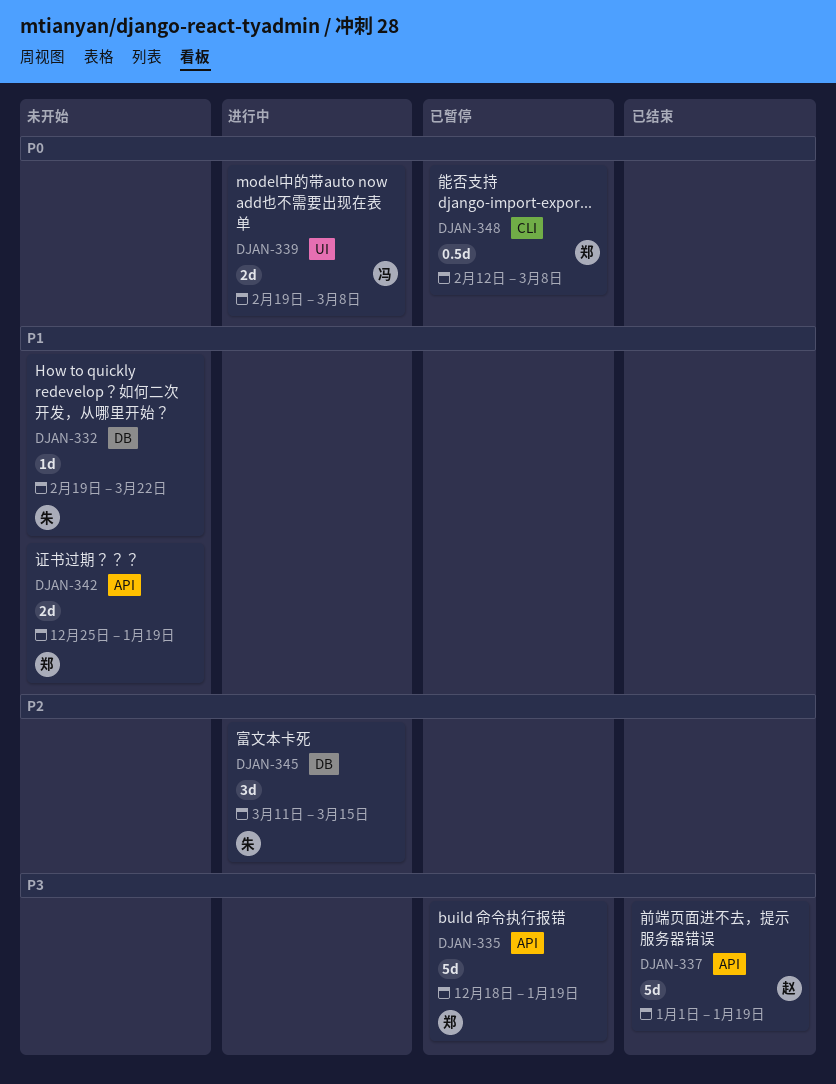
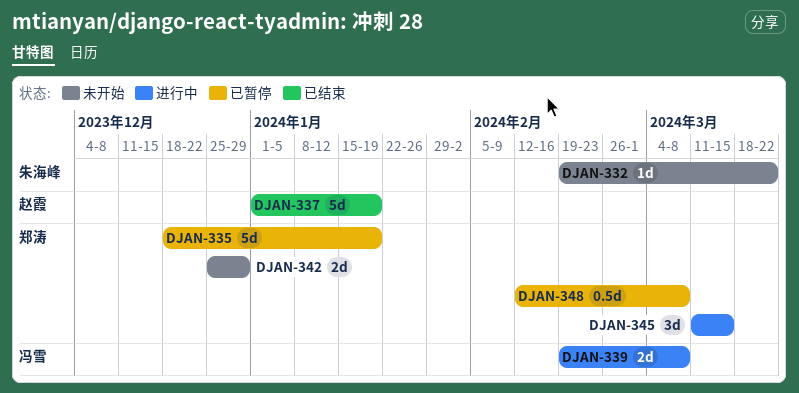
DJAN-342, due: Jan 19 -> Dec 29
DJAN-345, owner: 朱海峰 -> 郑涛

